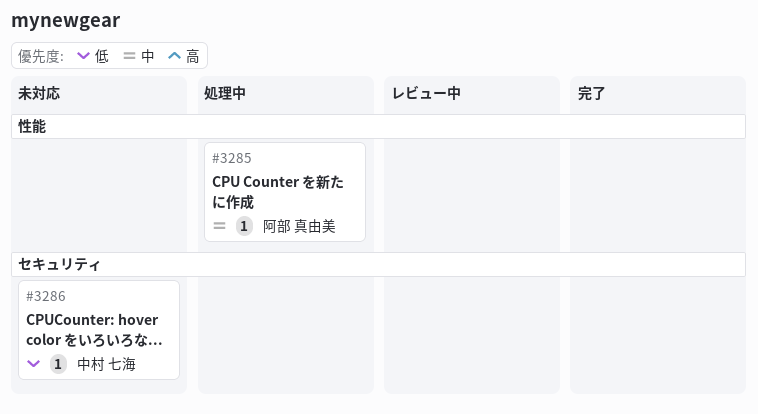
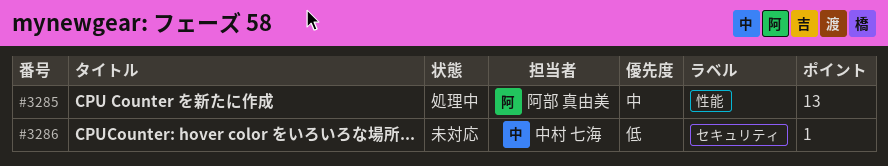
#3285, estimate: 1 -> 13

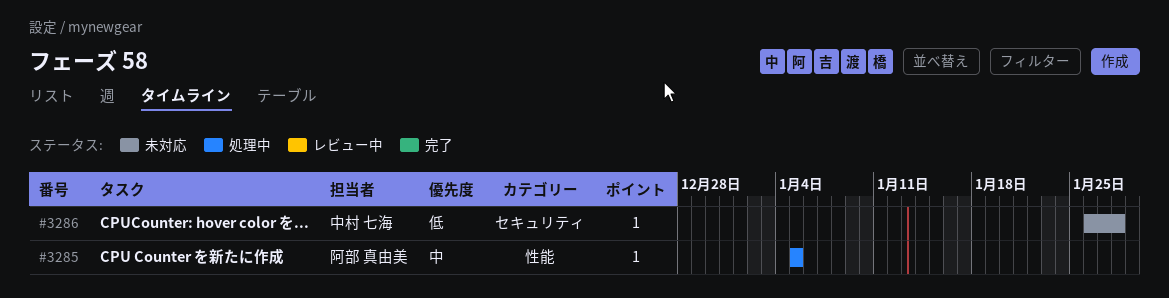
#3285, estimate: 13 -> 1

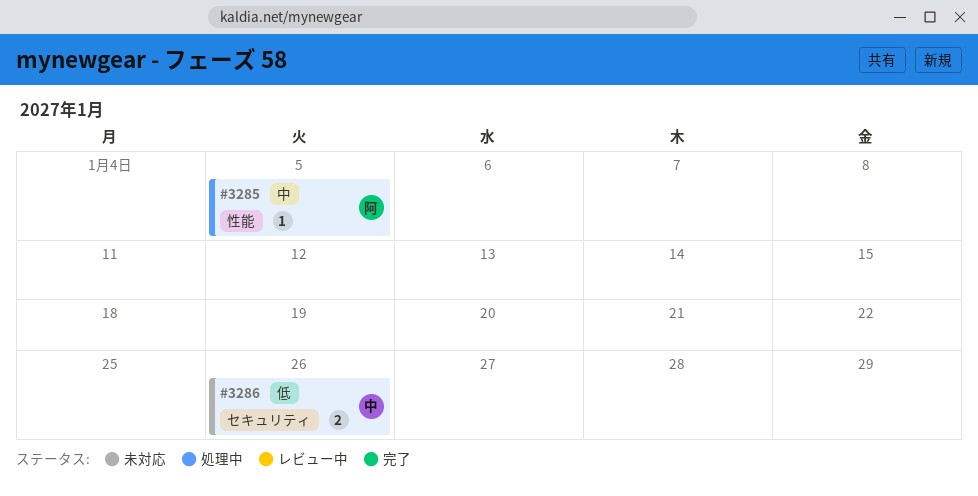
#3286, estimate: 1 -> 2
#3286, due: Jan 28 -> Jan 26

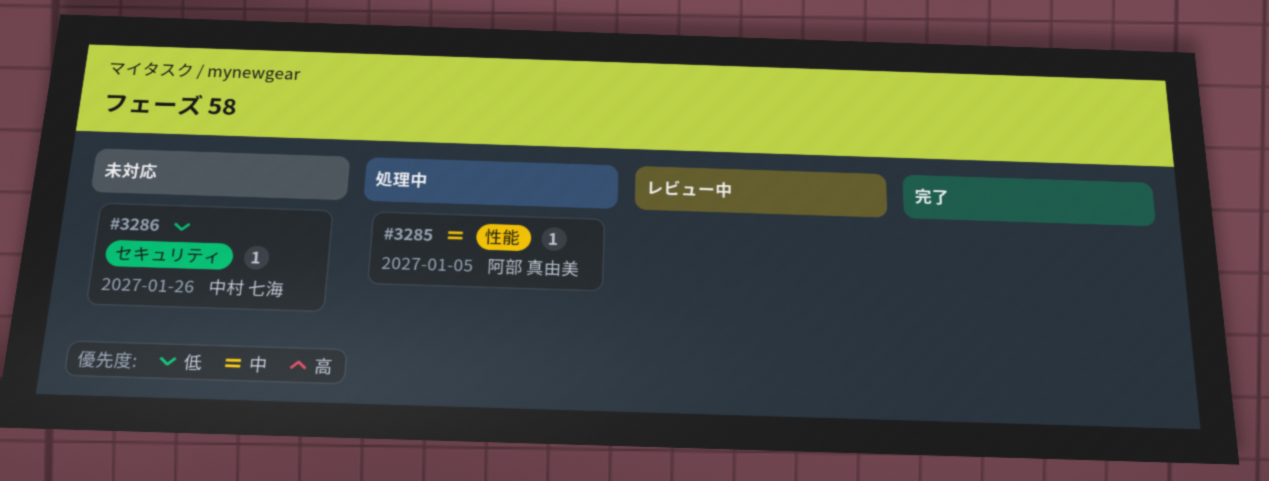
#3286, estimate: 2 -> 1

